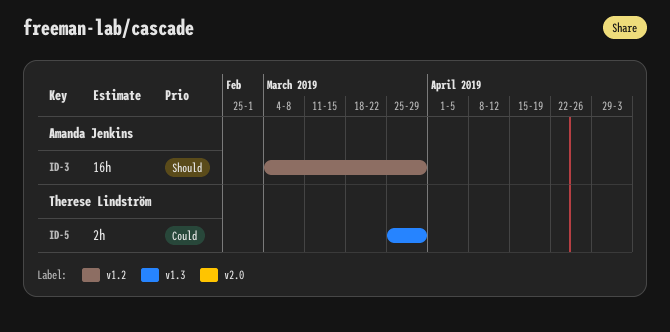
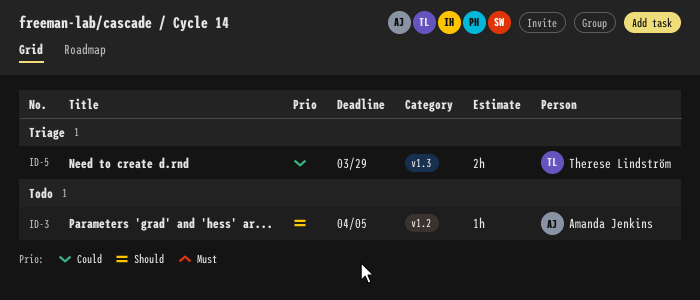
ID-3, estimate: 16h -> 1h
ID-3, due: Mar 29 -> Apr 5

